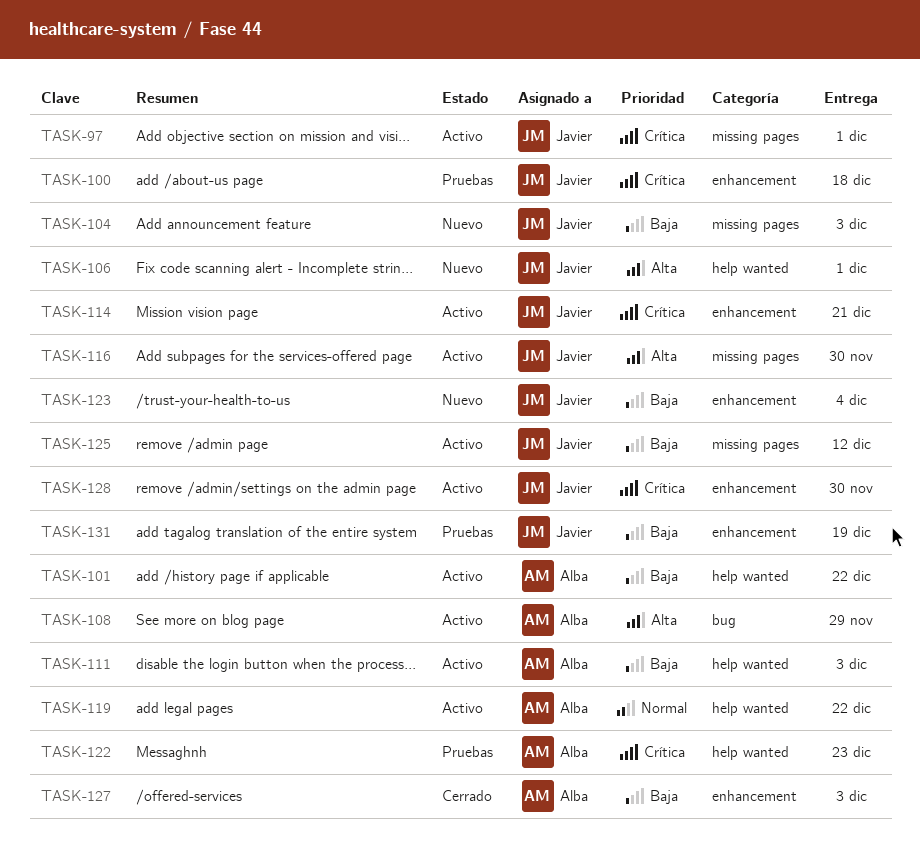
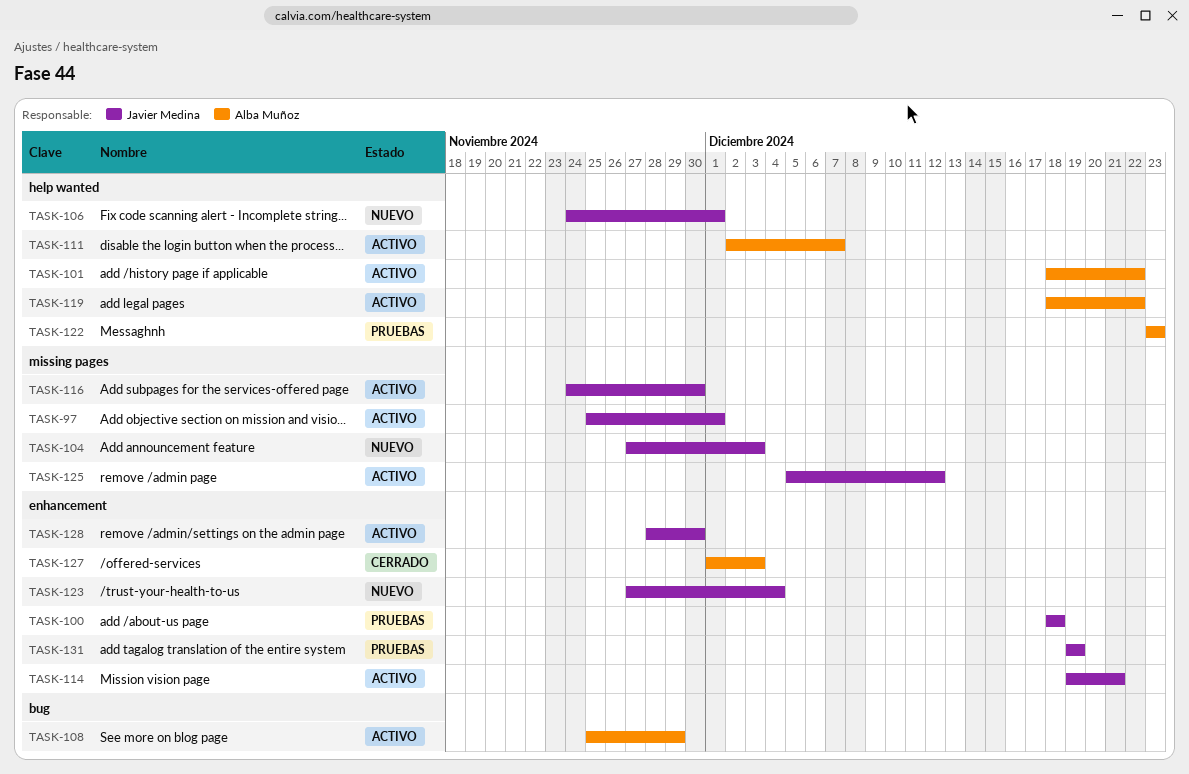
TASK-111, due: Dec 3 -> Dec 7

